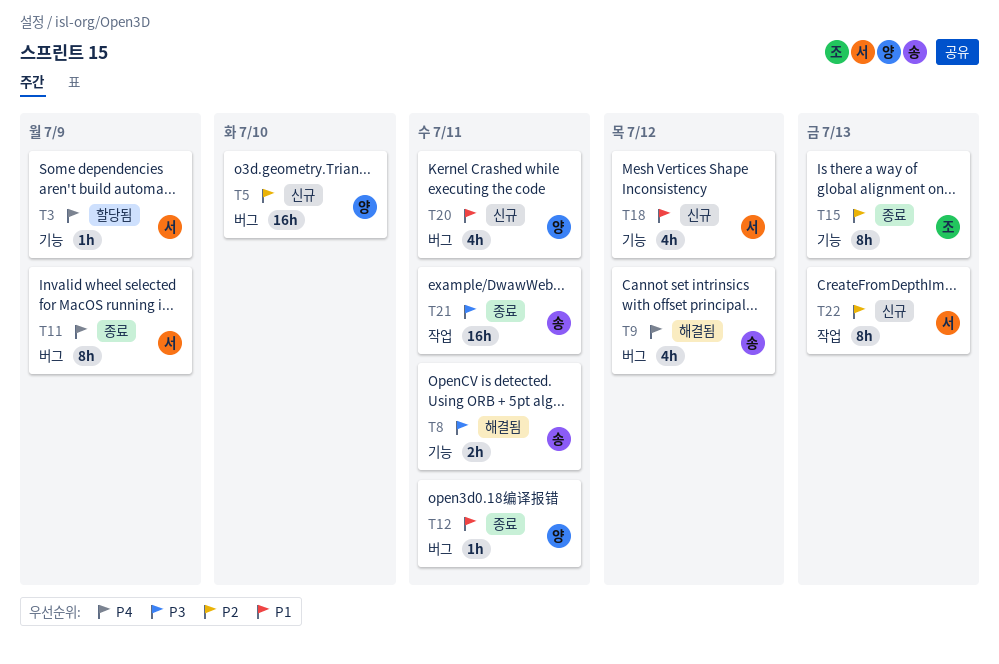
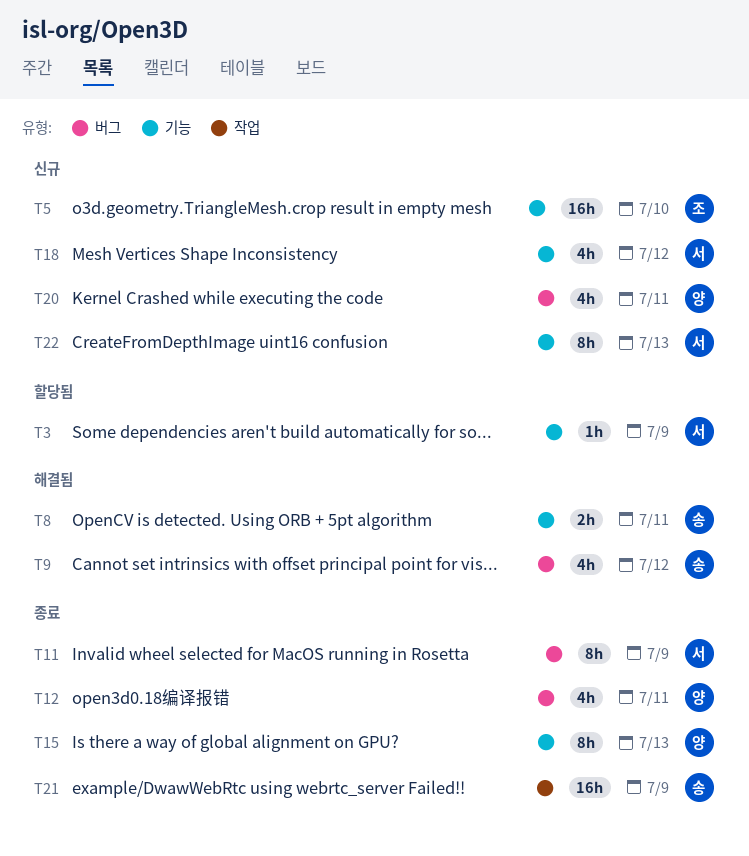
T5, owner: 양 -> 조
T5, label: 버그 -> 기능
T12, estimate: 1h -> 4h
T15, owner: 조 -> 양
T21, due: Jul 11 -> Jul 9
T22, label: 작업 -> 기능

